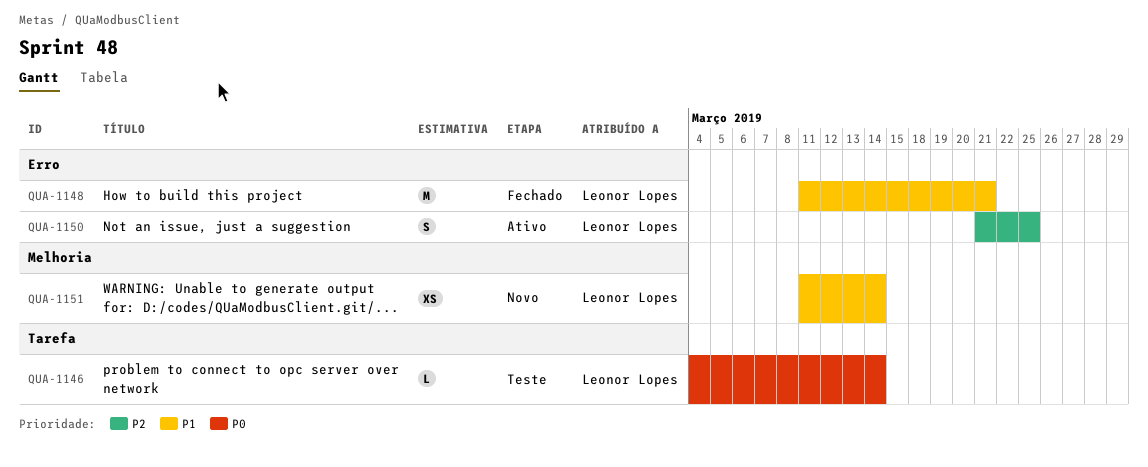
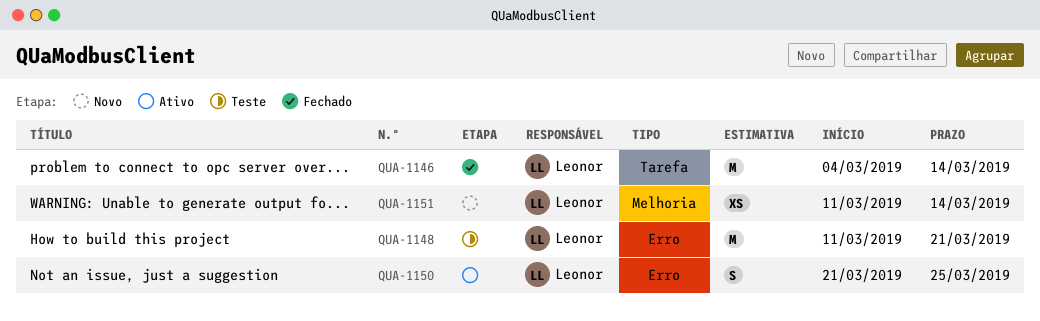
QUA-1146, status: Teste -> Fechado
QUA-1146, estimate: L -> M
QUA-1148, status: Fechado -> Teste

